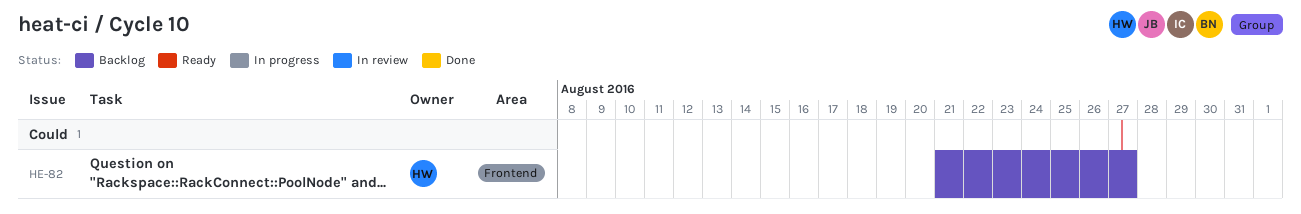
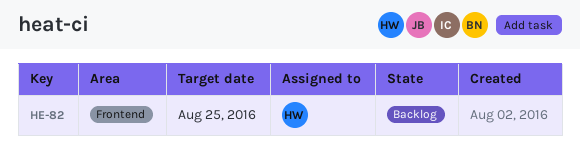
HE-82, due: Aug 27 -> Aug 25

